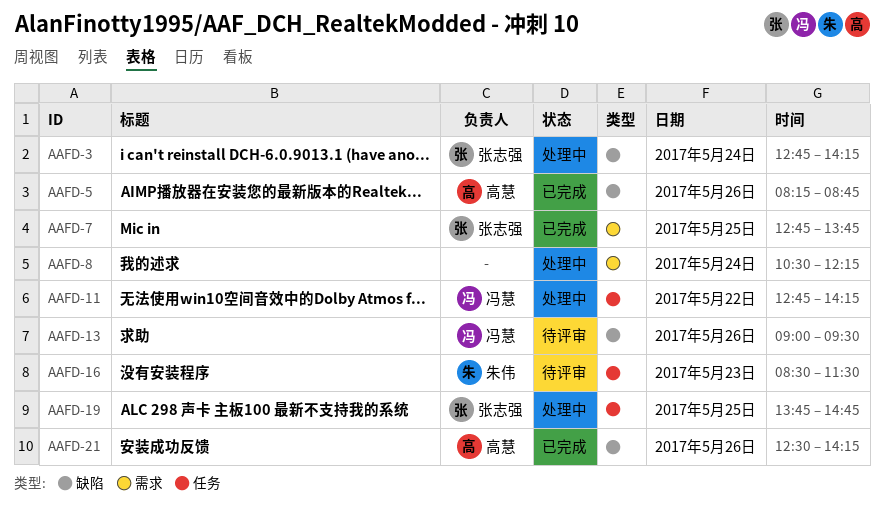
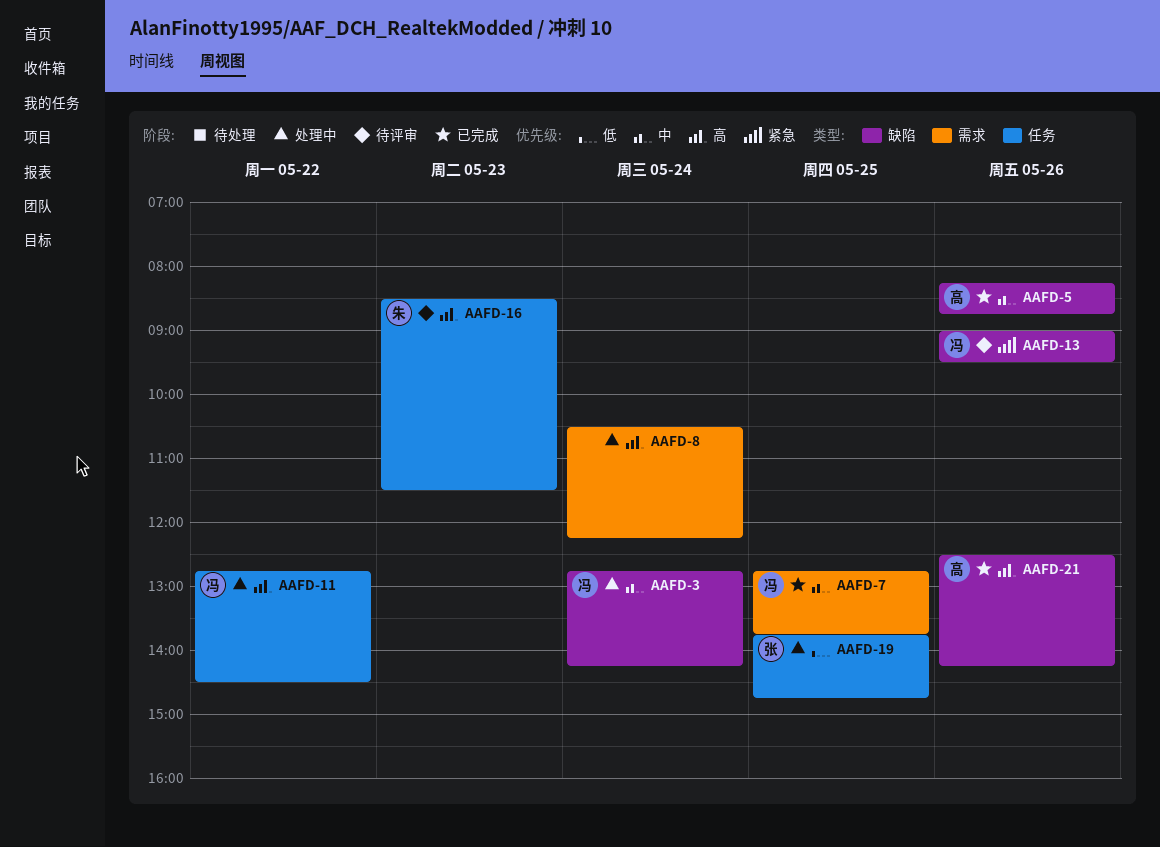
AAFD-3, owner: 张志强 -> 冯慧
AAFD-7, owner: 张志强 -> 冯慧
AAFD-11, ends: 14:15 -> 14:30

